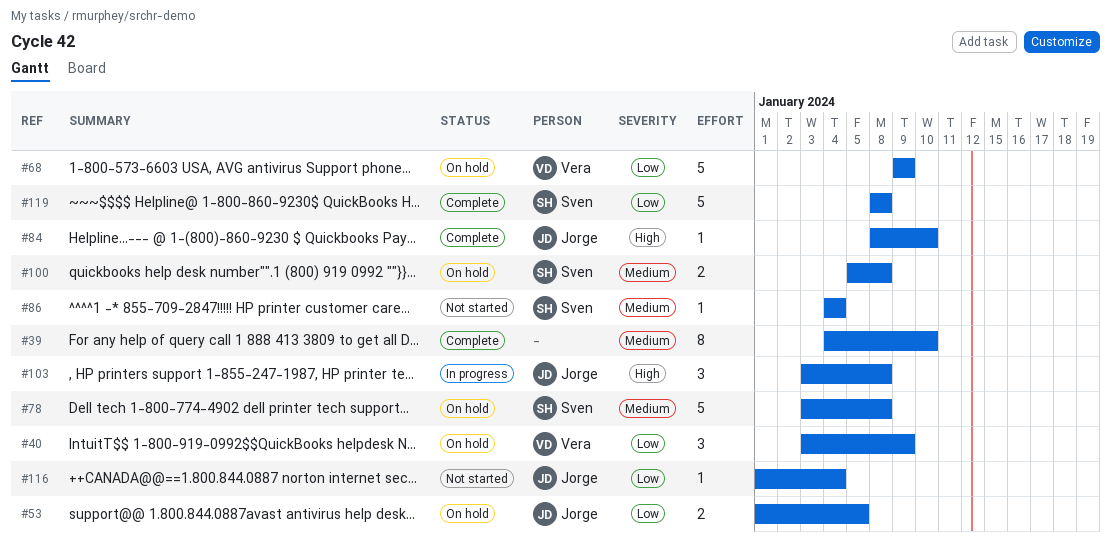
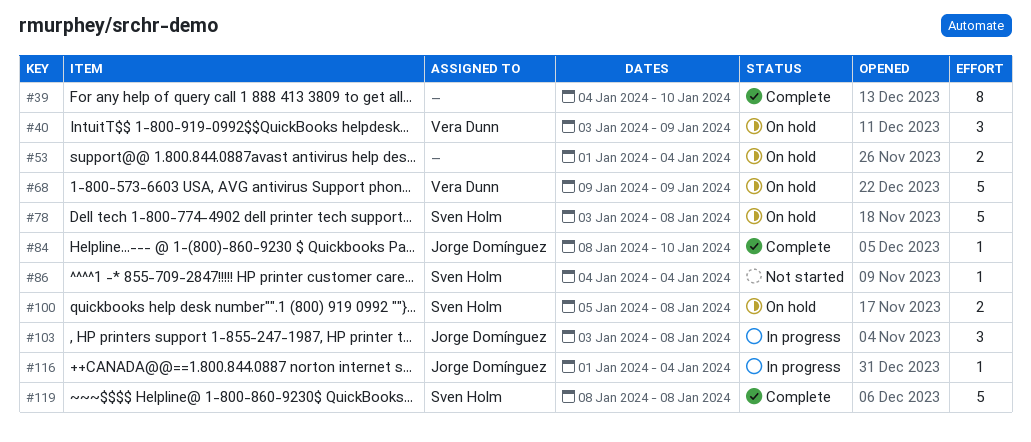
#53, owner: Jorge Domínguez -> none
#53, due: Jan 5 -> Jan 4
#116, status: Not started -> In progress

